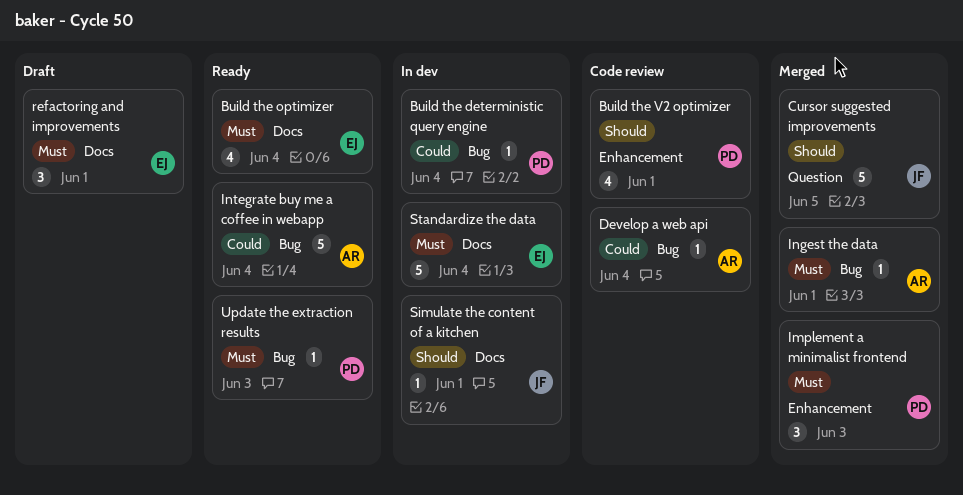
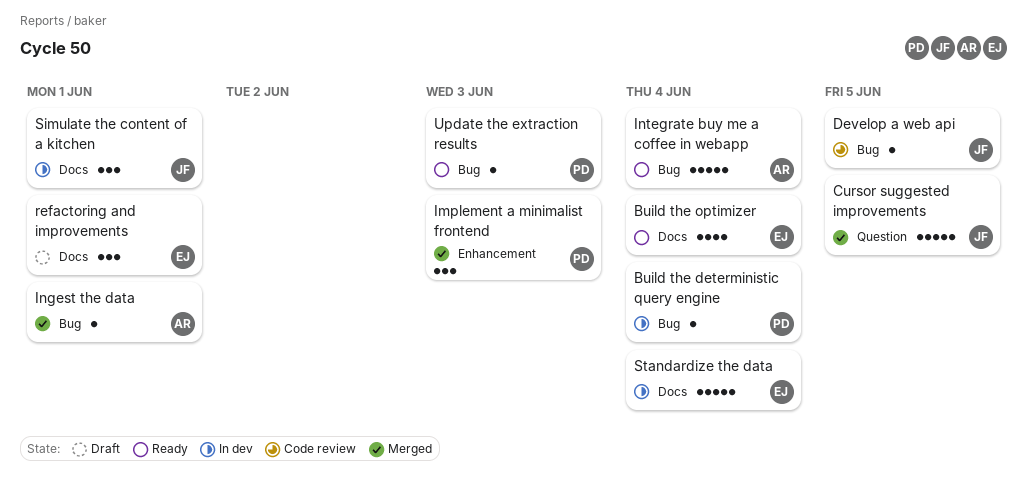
Build the V2 optimizer: present -> none
Develop a web api, owner: AR -> JF
Develop a web api, due: Jun 4 -> Jun 5
Simulate the content of a kitchen, estimate: 1 -> 3

